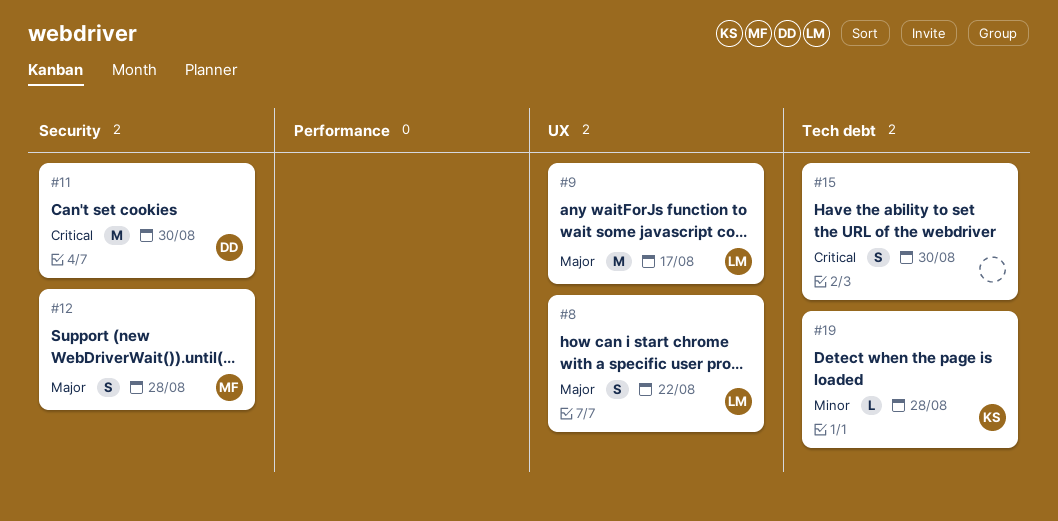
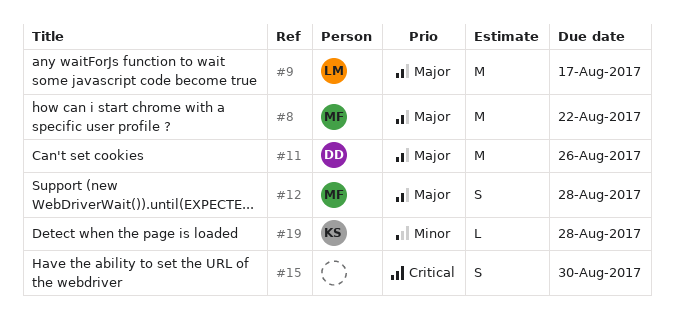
#8, owner: LM -> MF
#8, estimate: S -> M
#11, priority: Critical -> Major
#11, due: Aug 30 -> Aug 26

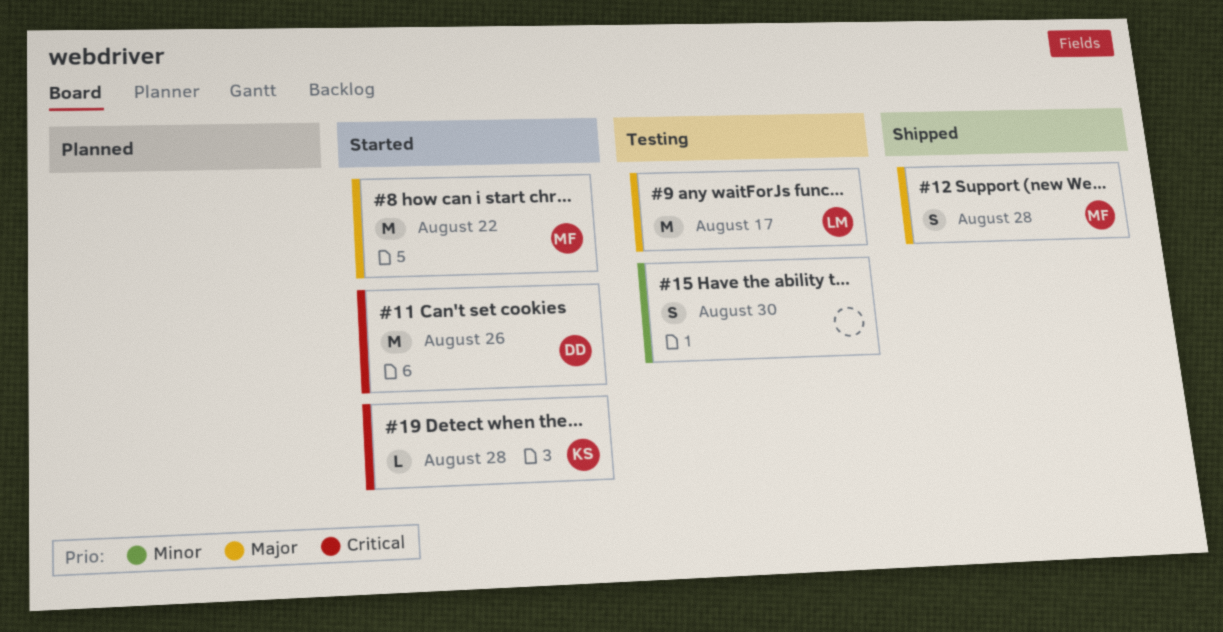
#11, priority: Major -> Critical
#15, priority: Critical -> Minor
#19, priority: Minor -> Critical

